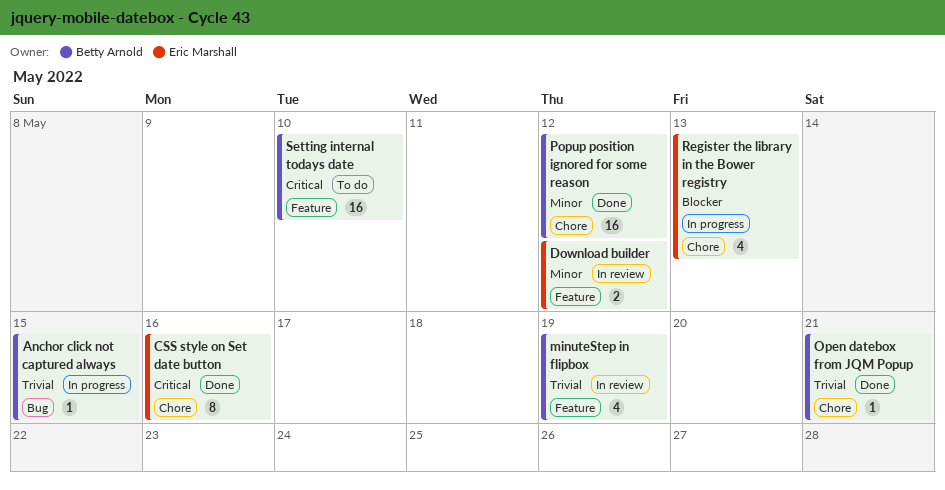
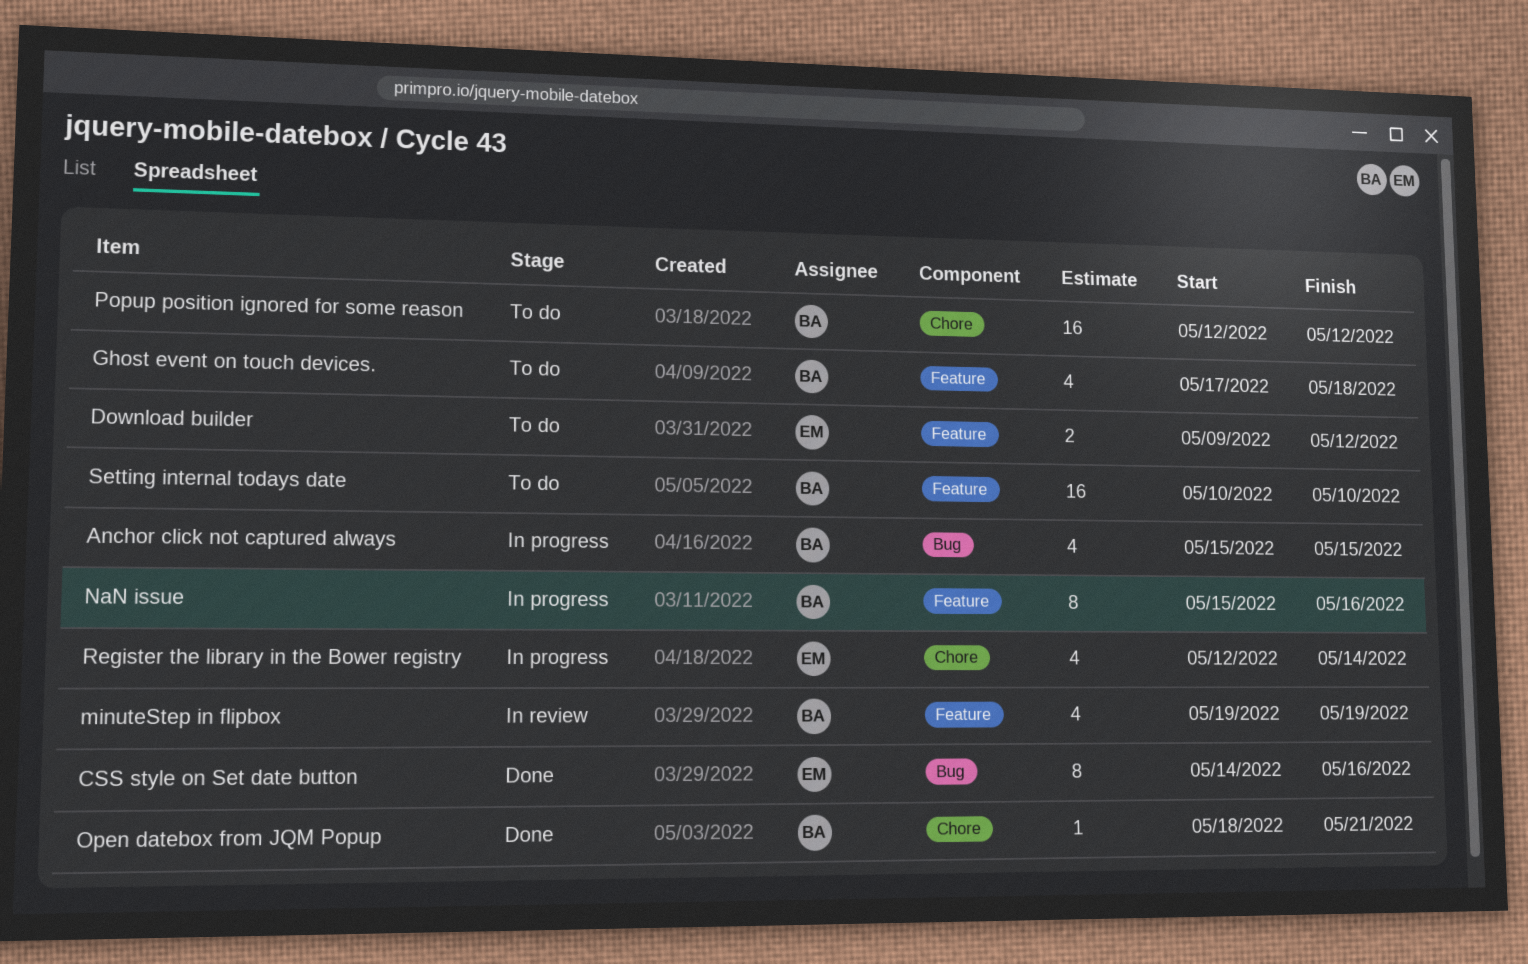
Anchor click not captured always, estimate: 1 -> 4
CSS style on Set date button, label: Chore -> Bug
Download builder, status: In review -> To do
Ghost event on touch devices.: none -> present
NaN issue: none -> present
Popup position ignored for some reason, status: Done -> To do
Register the library in the Bower registry, due: May 13 -> May 14

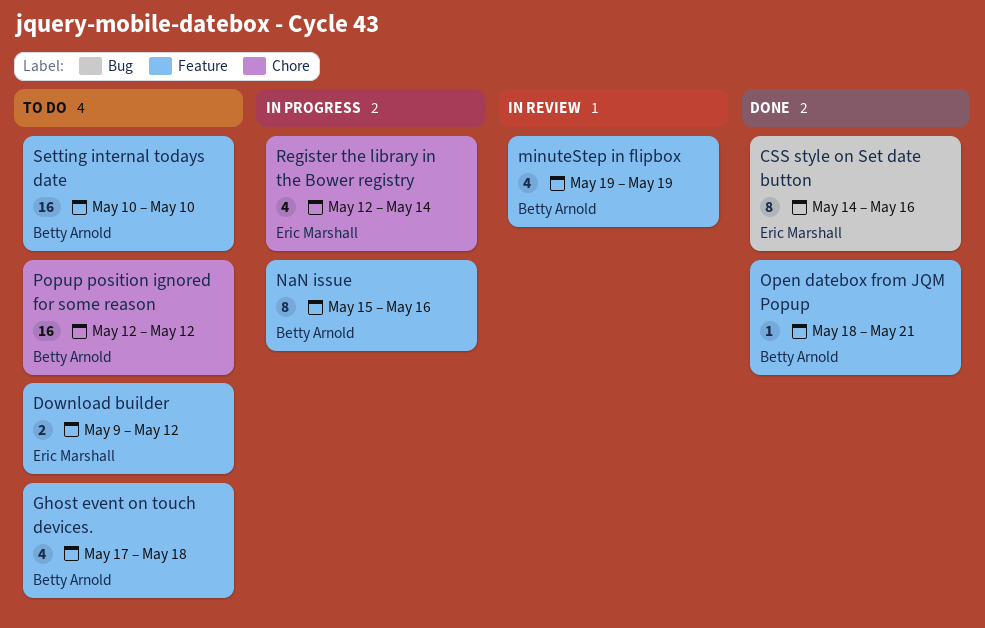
Anchor click not captured always: present -> none
Open datebox from JQM Popup, label: Chore -> Feature

